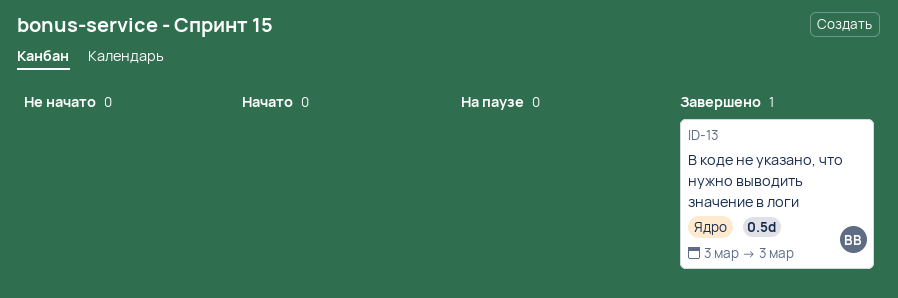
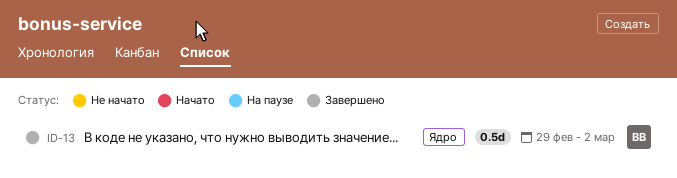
ID-13, start: Mar 3 -> Feb 29
ID-13, due: Mar 3 -> Mar 2

